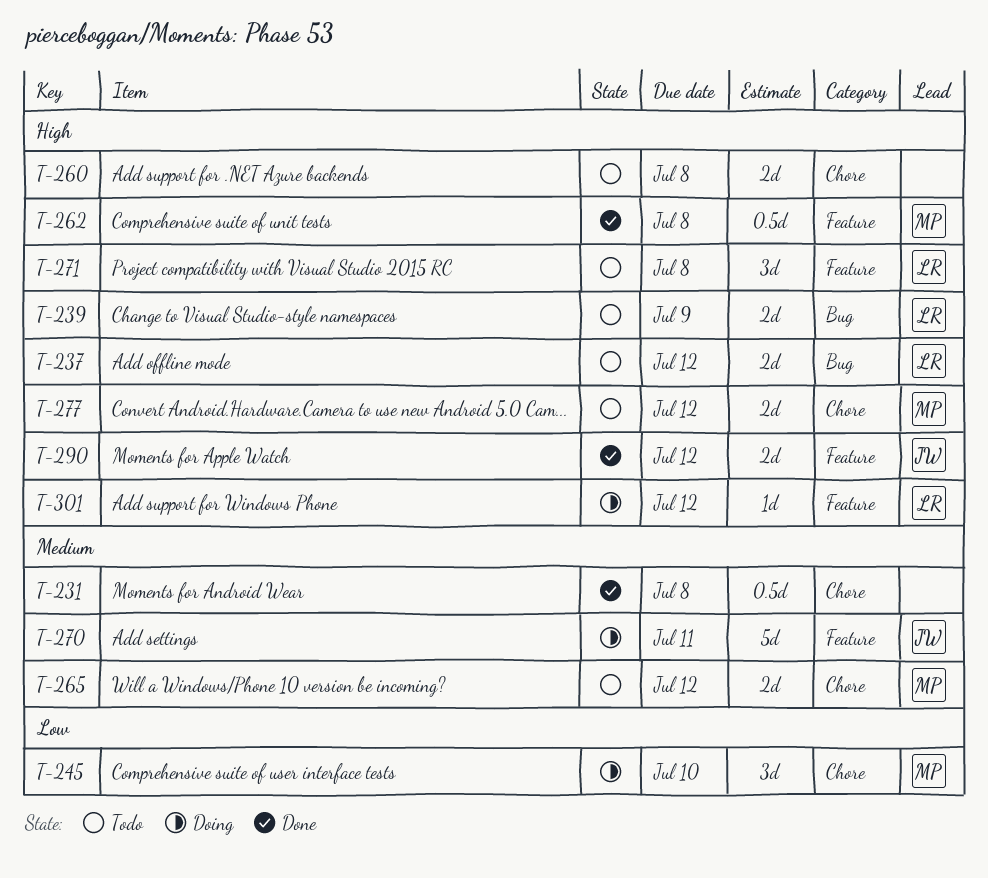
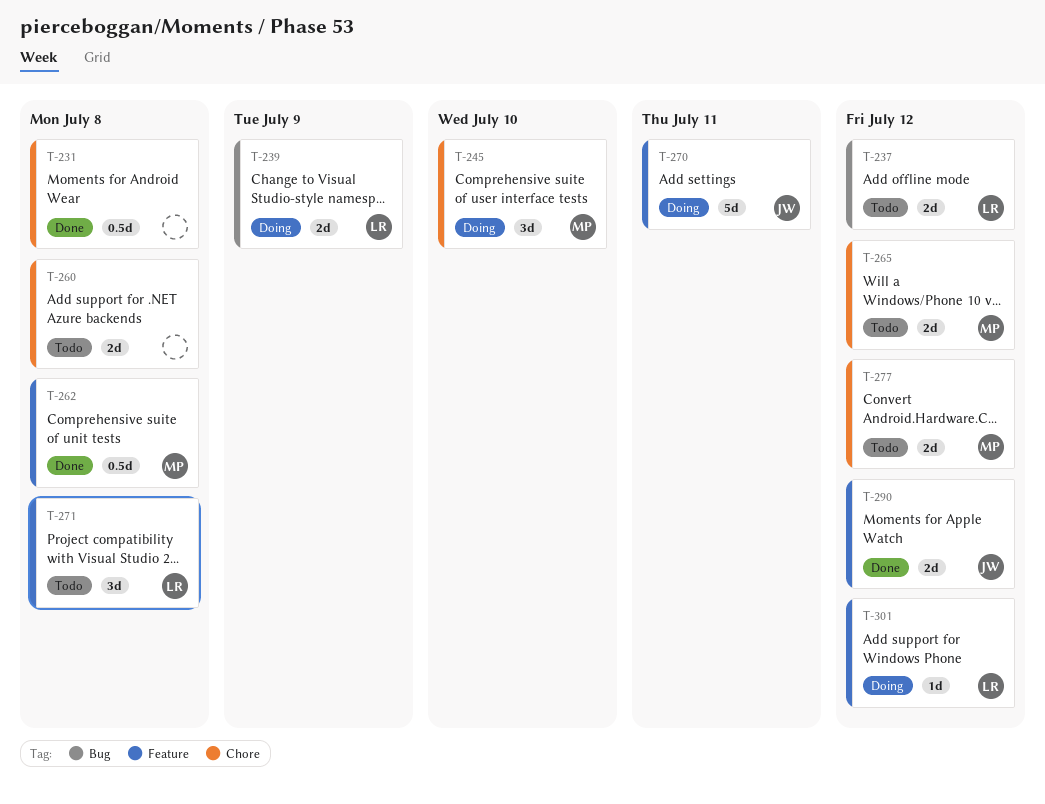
T-239, status: Todo -> Doing

